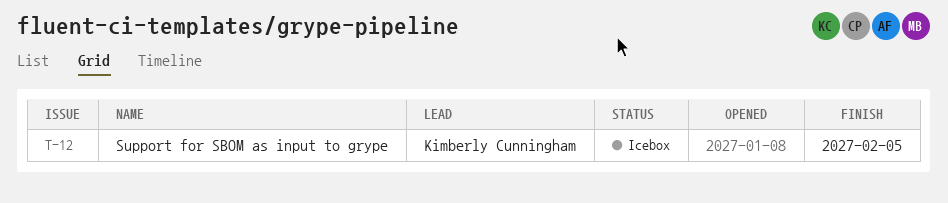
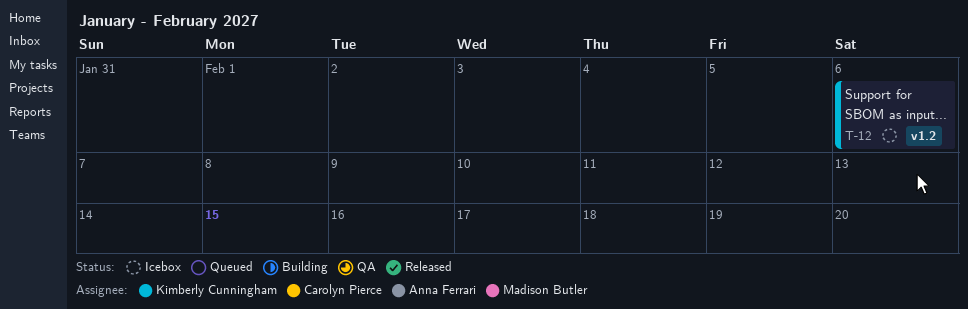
T-12, due: Feb 5 -> Feb 6

